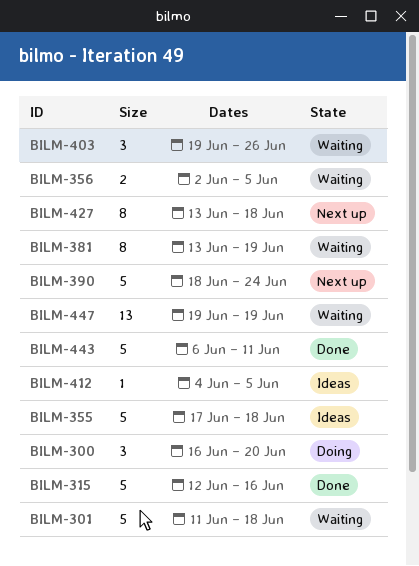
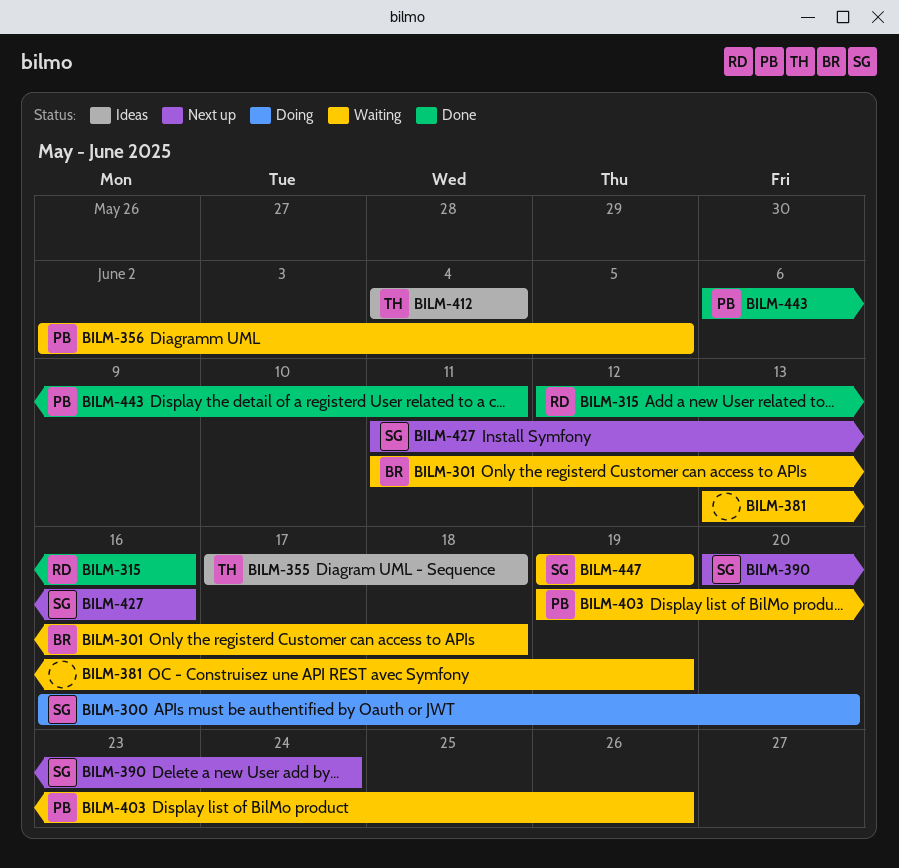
BILM-390, start: Jun 18 -> Jun 20
BILM-412, due: Jun 5 -> Jun 4
BILM-427, start: Jun 13 -> Jun 11
BILM-427, due: Jun 18 -> Jun 16

